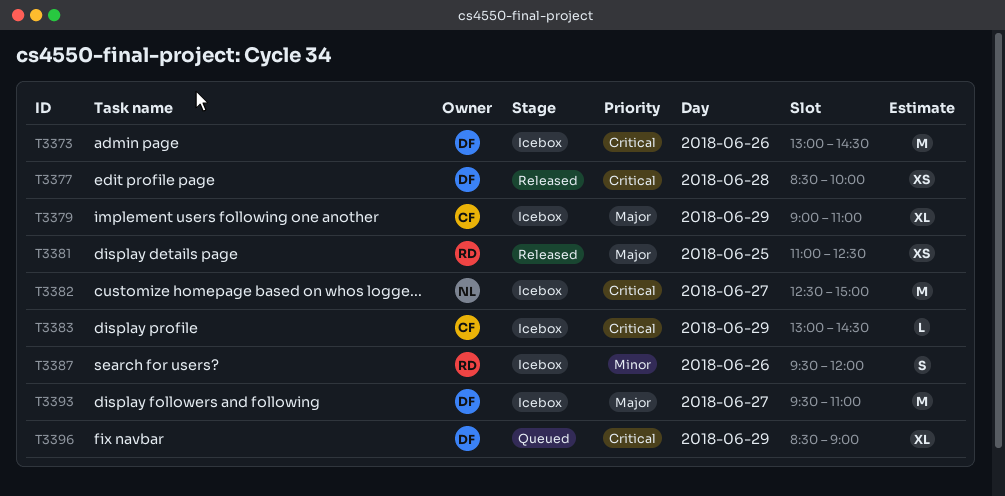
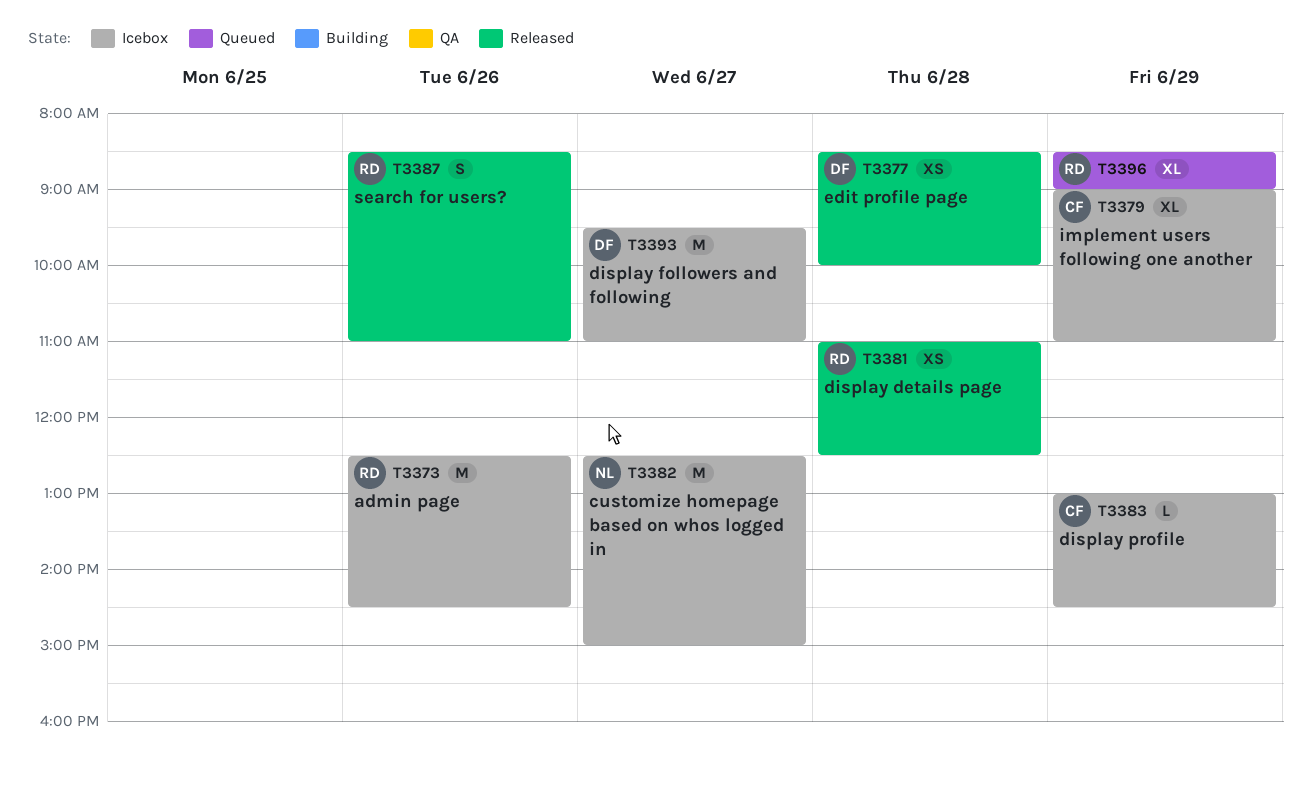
T3373, owner: DF -> RD
T3373, begins: 13:00 -> 12:30
T3381, day: Jun 25 -> Jun 28
T3387, status: Icebox -> Released
T3387, begins: 09:30 -> 08:30
T3387, ends: 12:00 -> 11:00
T3396, owner: DF -> RD

